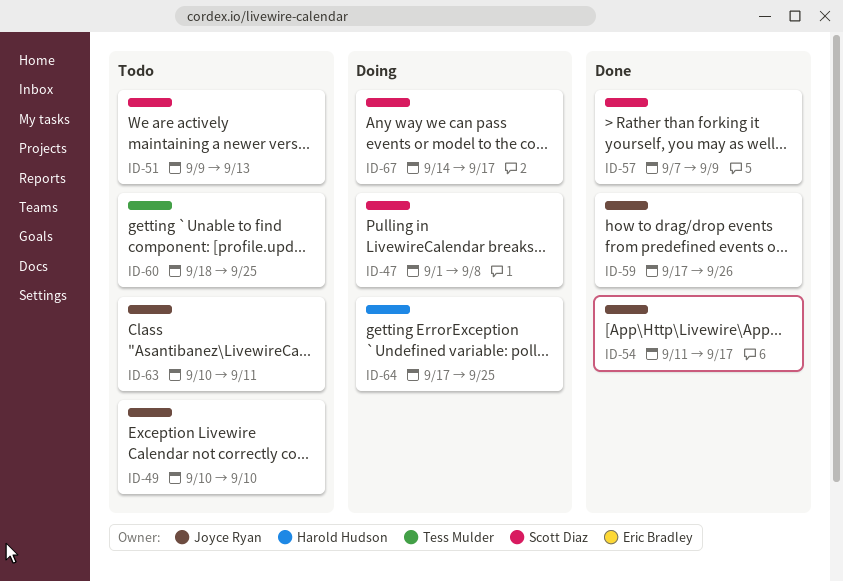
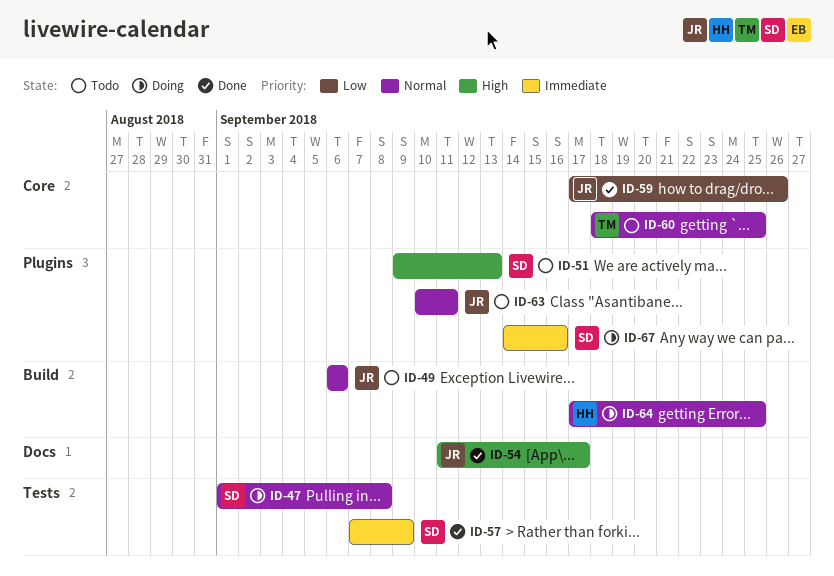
ID-49, start: Sep 10 -> Sep 6
ID-49, due: Sep 10 -> Sep 6
ID-67, due: Sep 17 -> Sep 16

